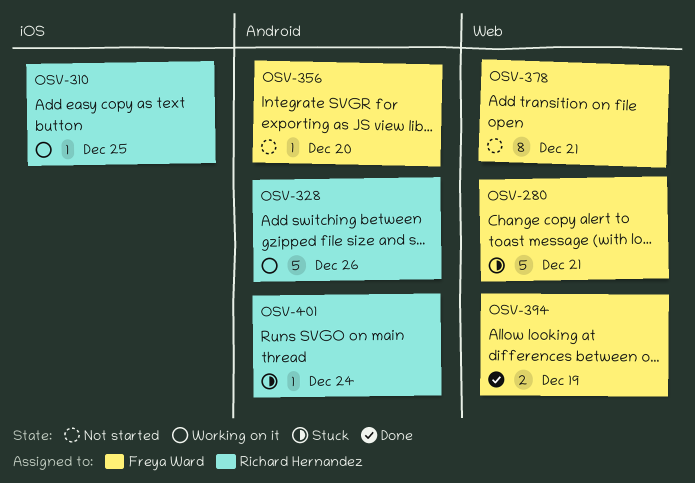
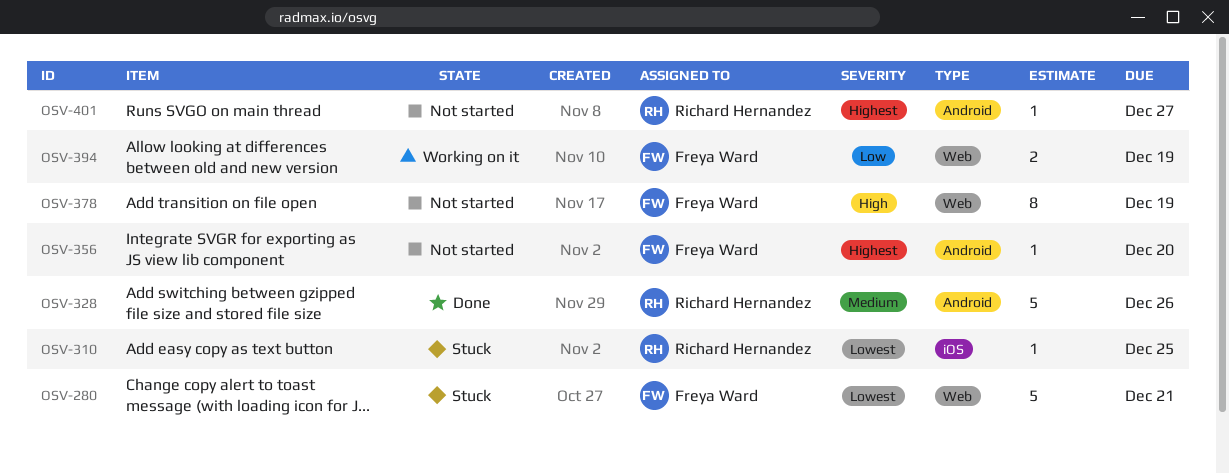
OSV-310, status: Working on it -> Stuck
OSV-328, status: Working on it -> Done
OSV-378, due: Dec 21 -> Dec 19
OSV-394, status: Done -> Working on it
OSV-401, status: Stuck -> Not started
OSV-401, due: Dec 24 -> Dec 27

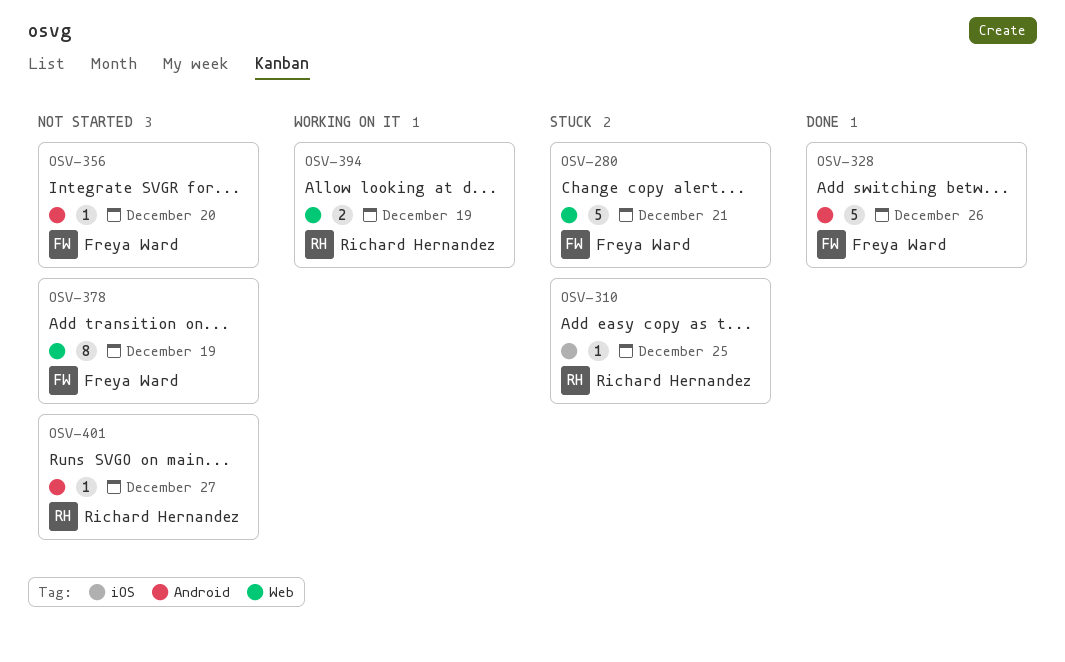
OSV-328, owner: Richard Hernandez -> Freya Ward
OSV-394, owner: Freya Ward -> Richard Hernandez

